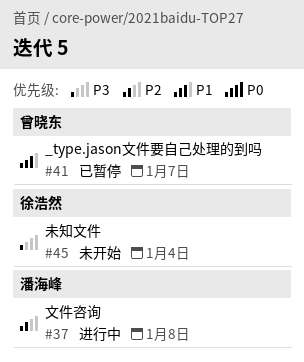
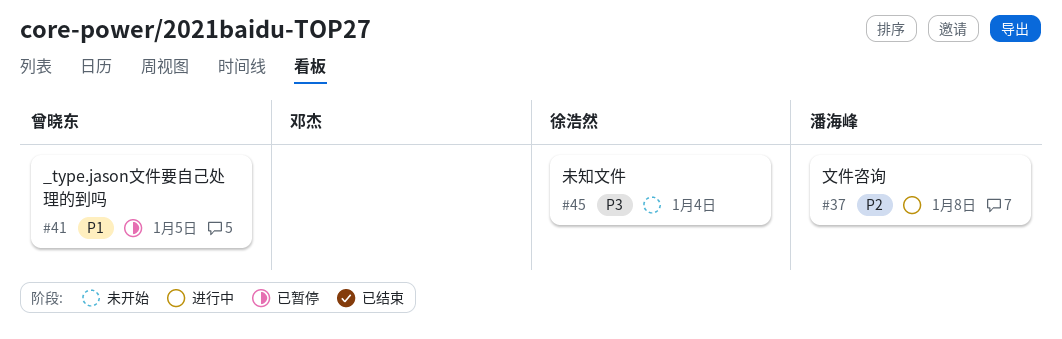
#41, due: Jan 7 -> Jan 5

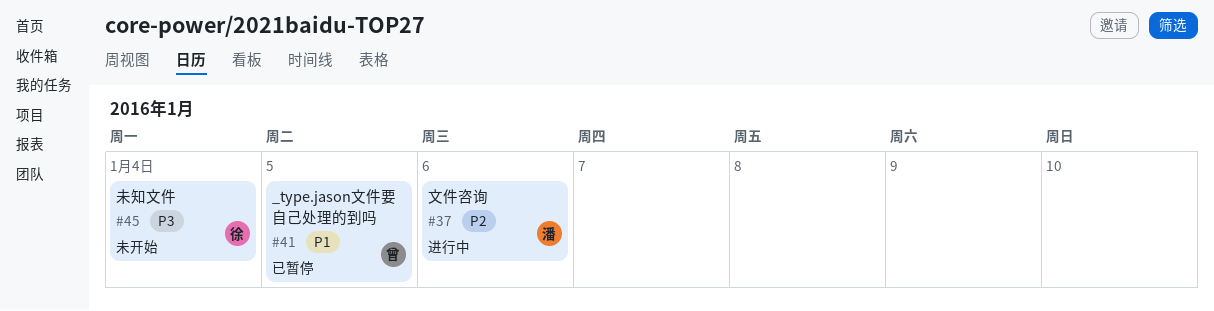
#37, due: Jan 8 -> Jan 6

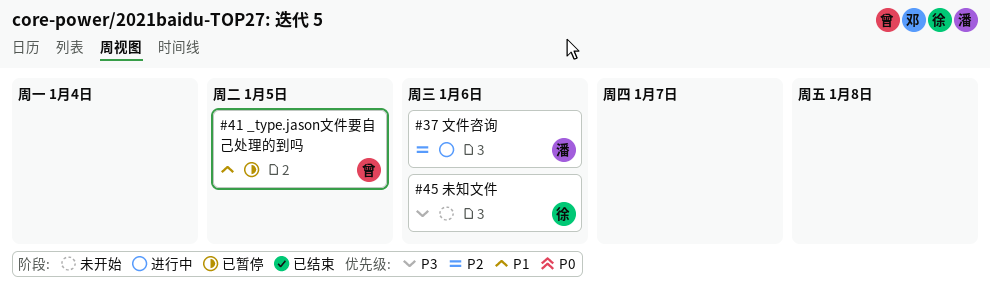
#45, due: Jan 4 -> Jan 6

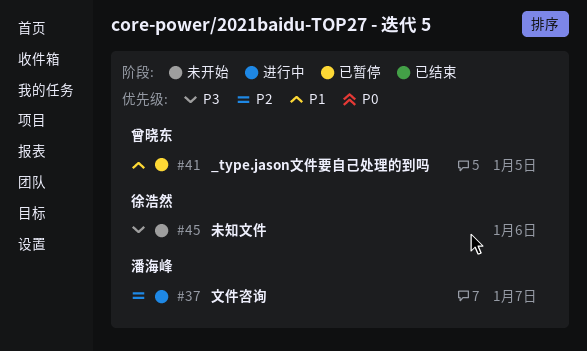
#37, due: Jan 6 -> Jan 7

